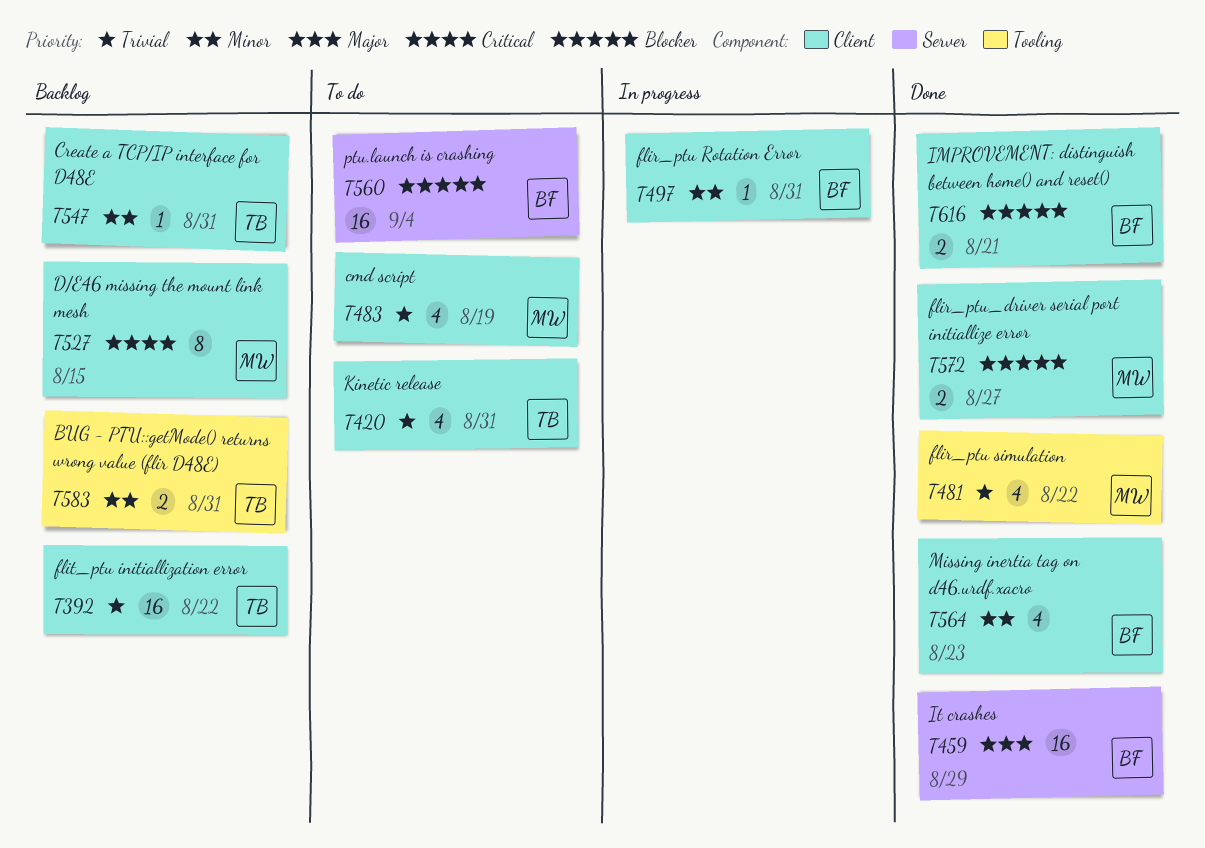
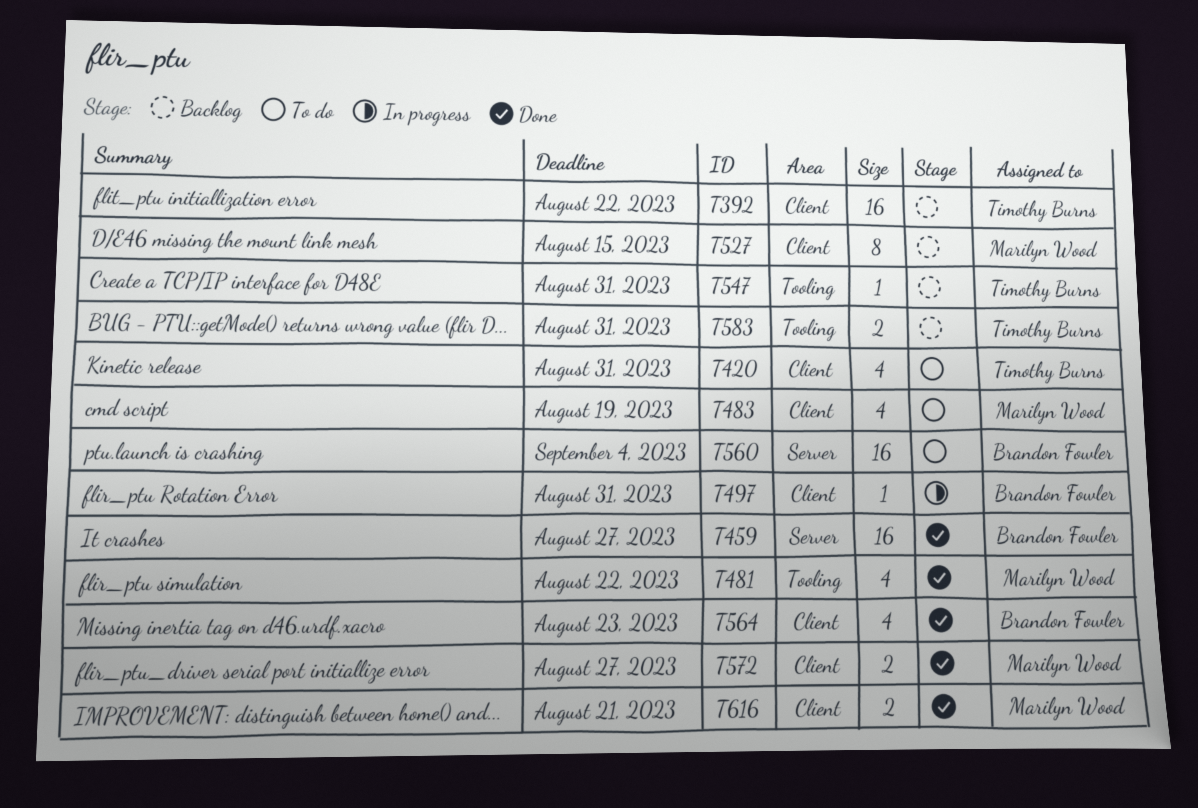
T459, due: Aug 29 -> Aug 27
T547, label: Client -> Tooling
T616, owner: Brandon Fowler -> Marilyn Wood

